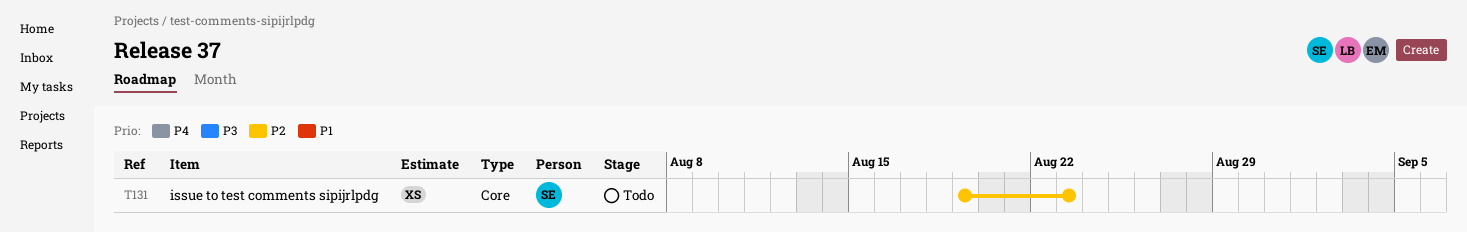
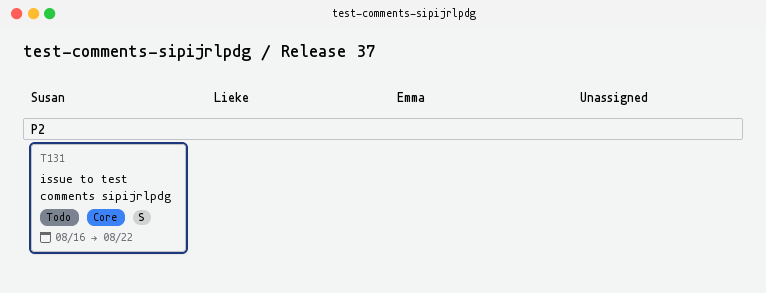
T131, estimate: XS -> S
T131, start: Aug 19 -> Aug 16
T131, due: Aug 23 -> Aug 22

